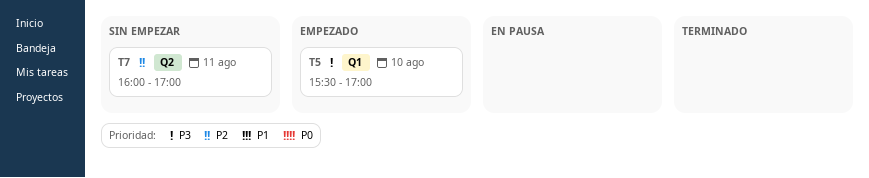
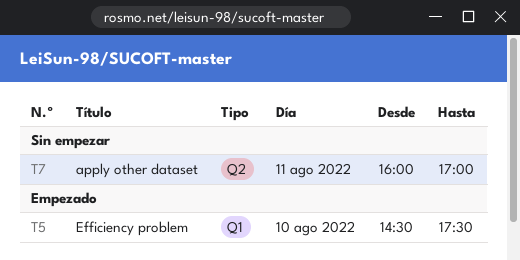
T5, begins: 15:30 -> 14:30
T5, ends: 17:00 -> 17:30

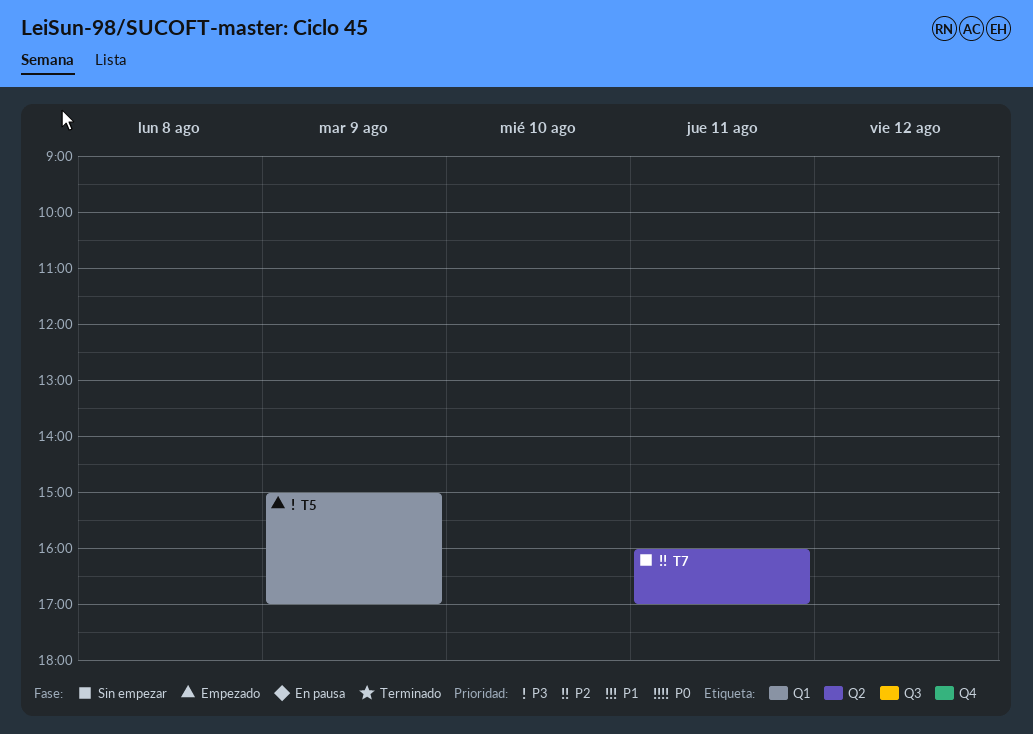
T5, day: Aug 10 -> Aug 9
T5, begins: 14:30 -> 15:00
T5, ends: 17:30 -> 17:00

